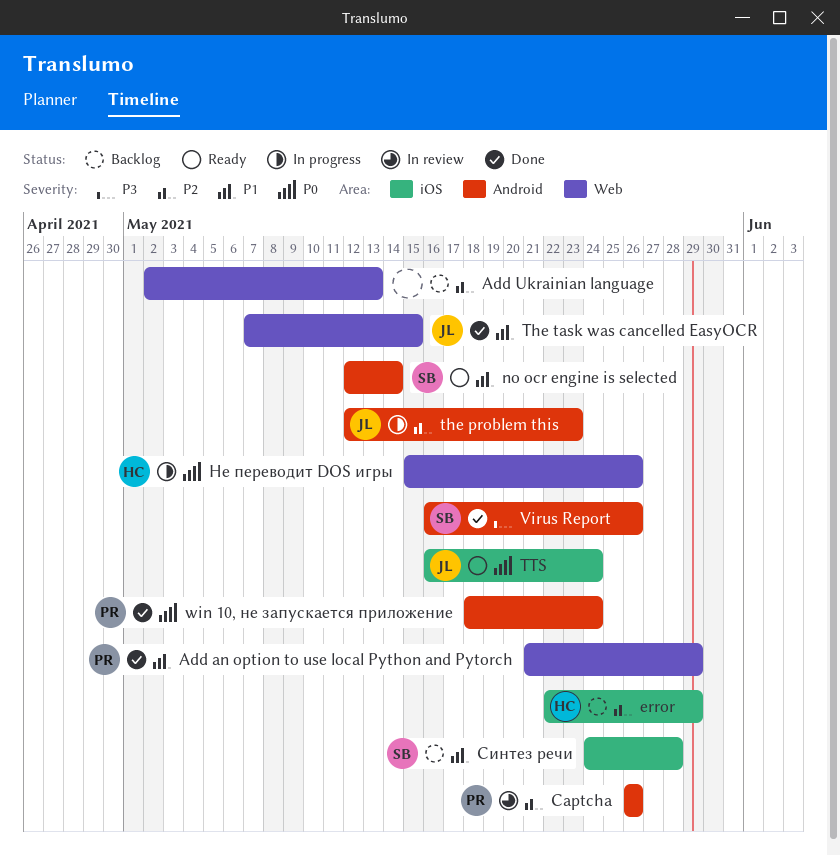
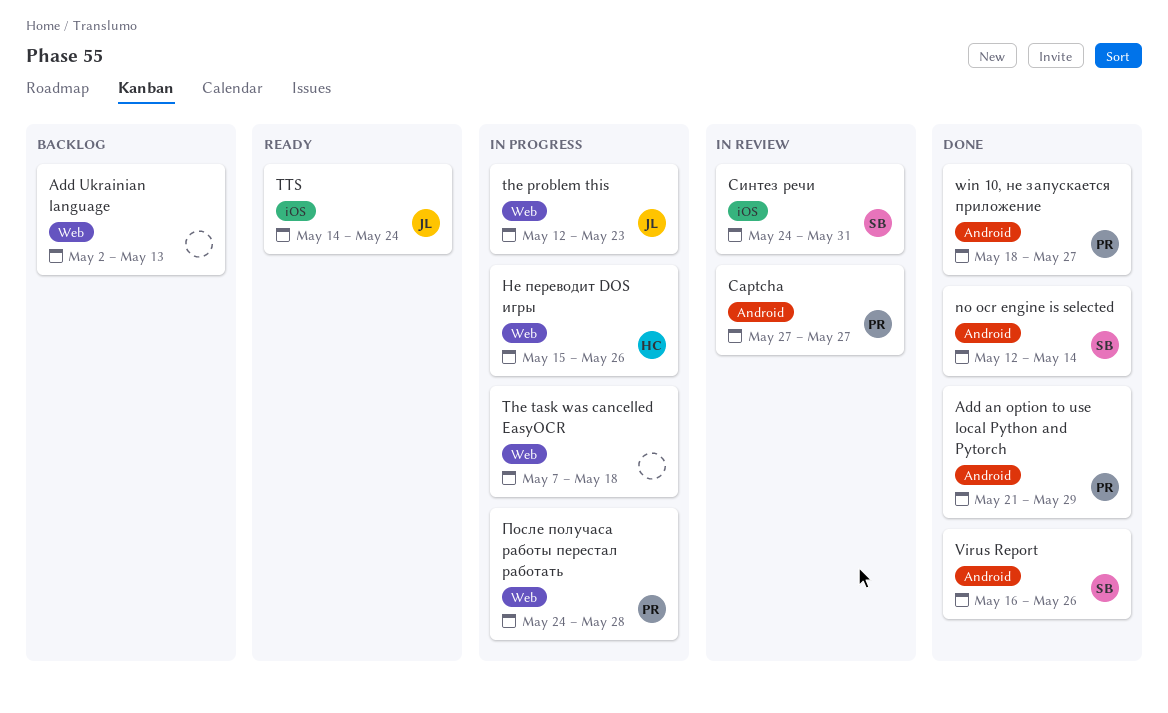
Add an option to use local Python and Pytorch, label: Web -> Android
Captcha, start: May 26 -> May 27
Captcha, due: May 26 -> May 27
error: present -> none
no ocr engine is selected, status: Ready -> Done
the problem this, label: Android -> Web
The task was cancelled EasyOCR, status: Done -> In progress
The task was cancelled EasyOCR, owner: JL -> none
The task was cancelled EasyOCR, due: May 15 -> May 18
TTS, start: May 16 -> May 14
win 10, не запускается приложение, due: May 24 -> May 27
После получаса работы перестал работать: none -> present
Синтез речи, status: Backlog -> In review
Синтез речи, due: May 28 -> May 31

